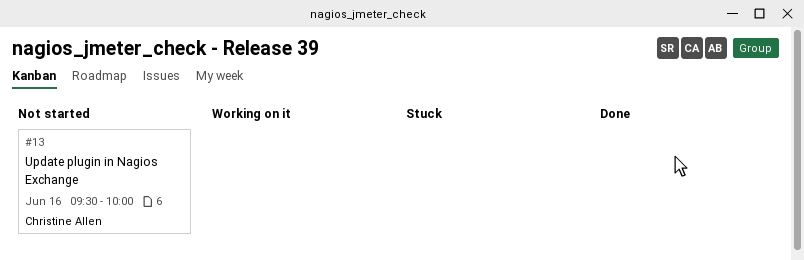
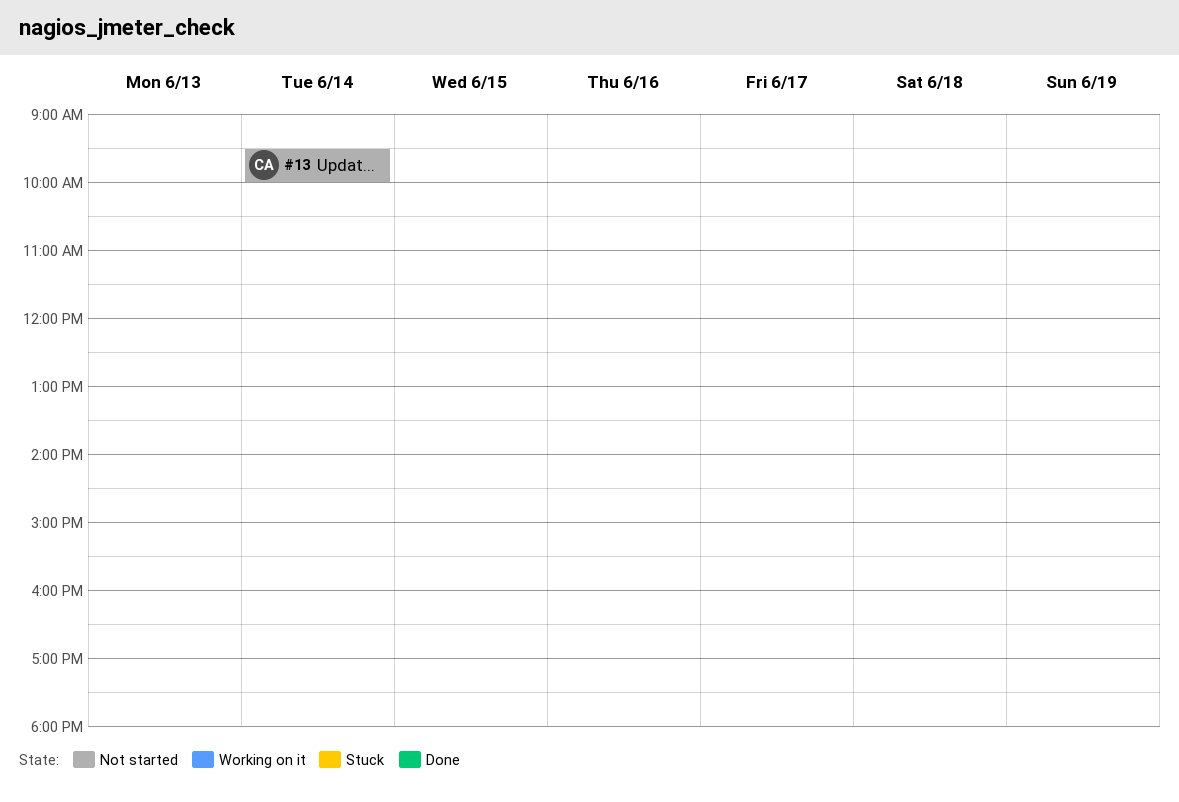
#13, day: Jun 16 -> Jun 14

